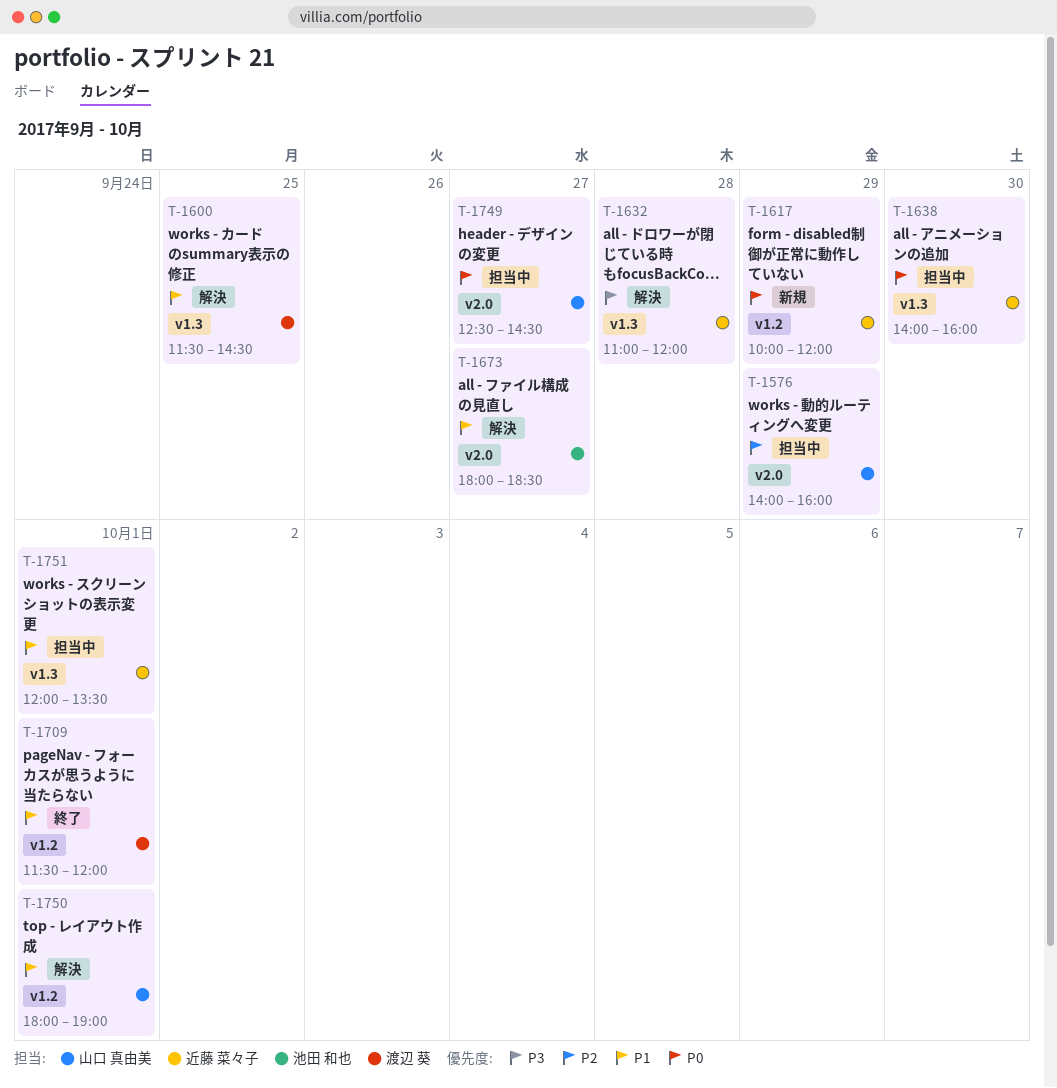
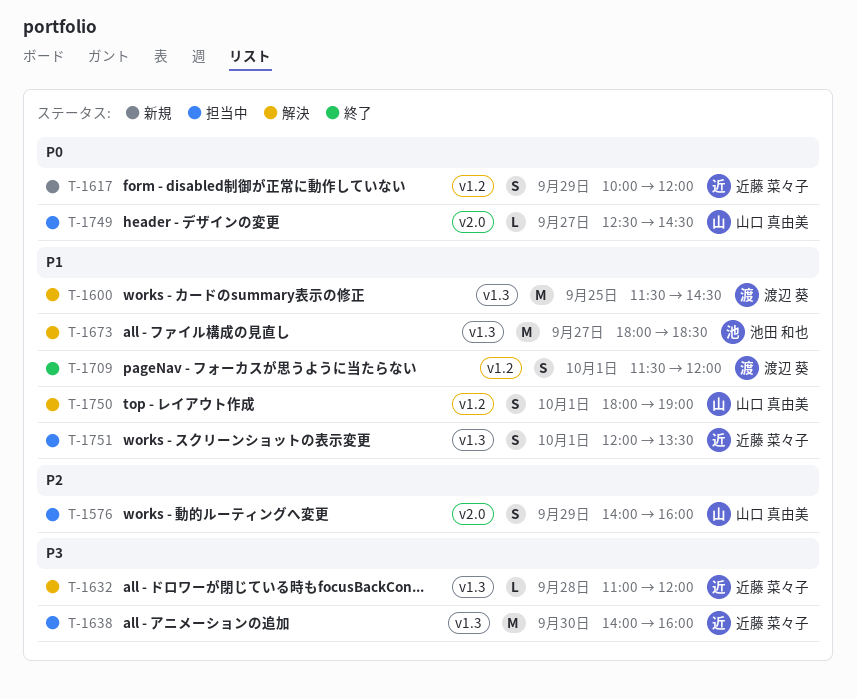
T-1638, priority: P0 -> P3
T-1673, label: v2.0 -> v1.3

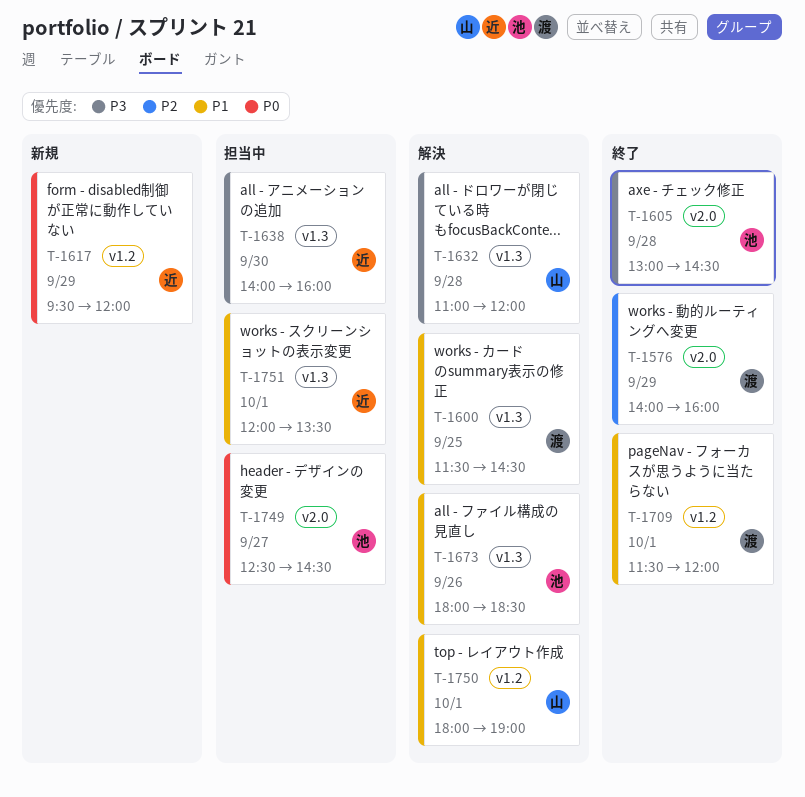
T-1576, status: 担当中 -> 終了
T-1576, owner: 山口 真由美 -> 渡辺 葵
T-1605: none -> present
T-1617, begins: 10:00 -> 09:30
T-1632, owner: 近藤 菜々子 -> 山口 真由美
T-1673, day: Sep 27 -> Sep 26
T-1749, owner: 山口 真由美 -> 池田 和也

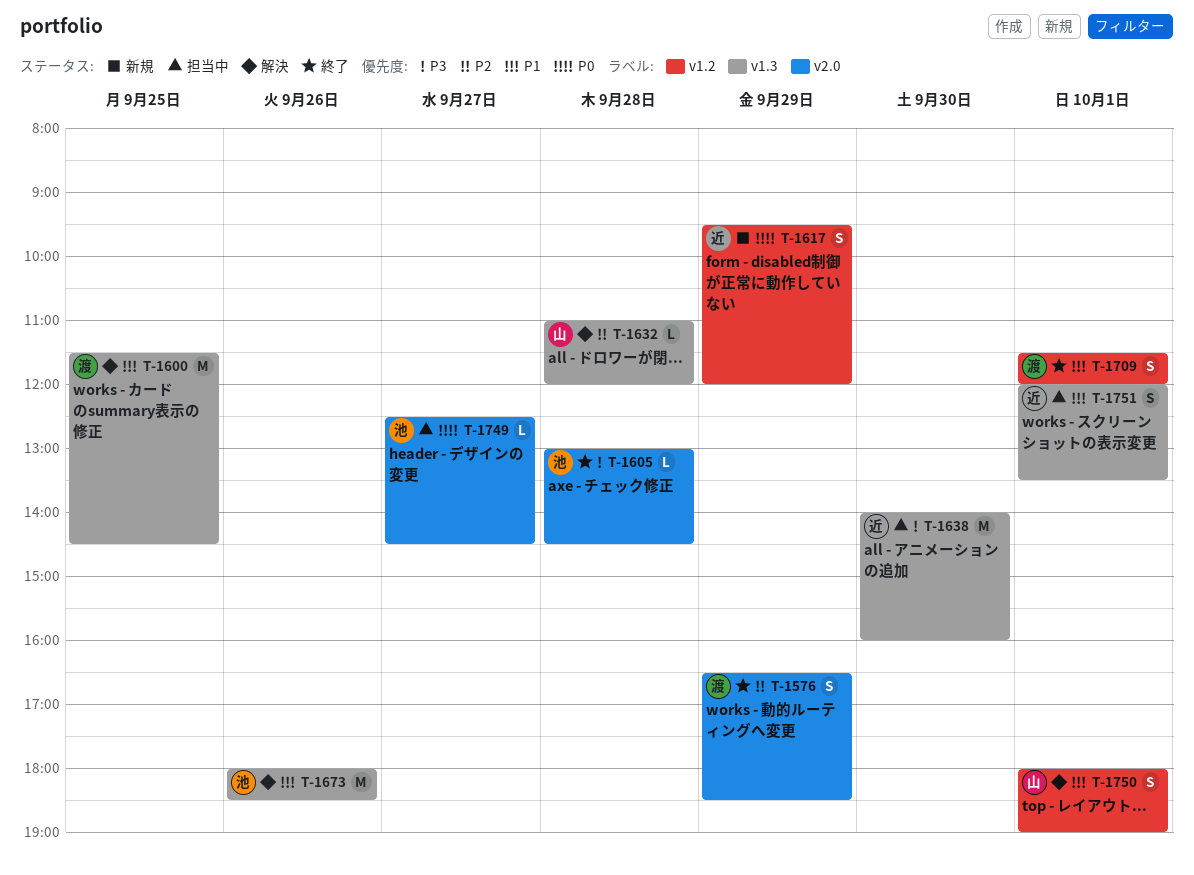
T-1576, begins: 14:00 -> 16:30
T-1576, ends: 16:00 -> 18:30
T-1632, priority: P3 -> P2

